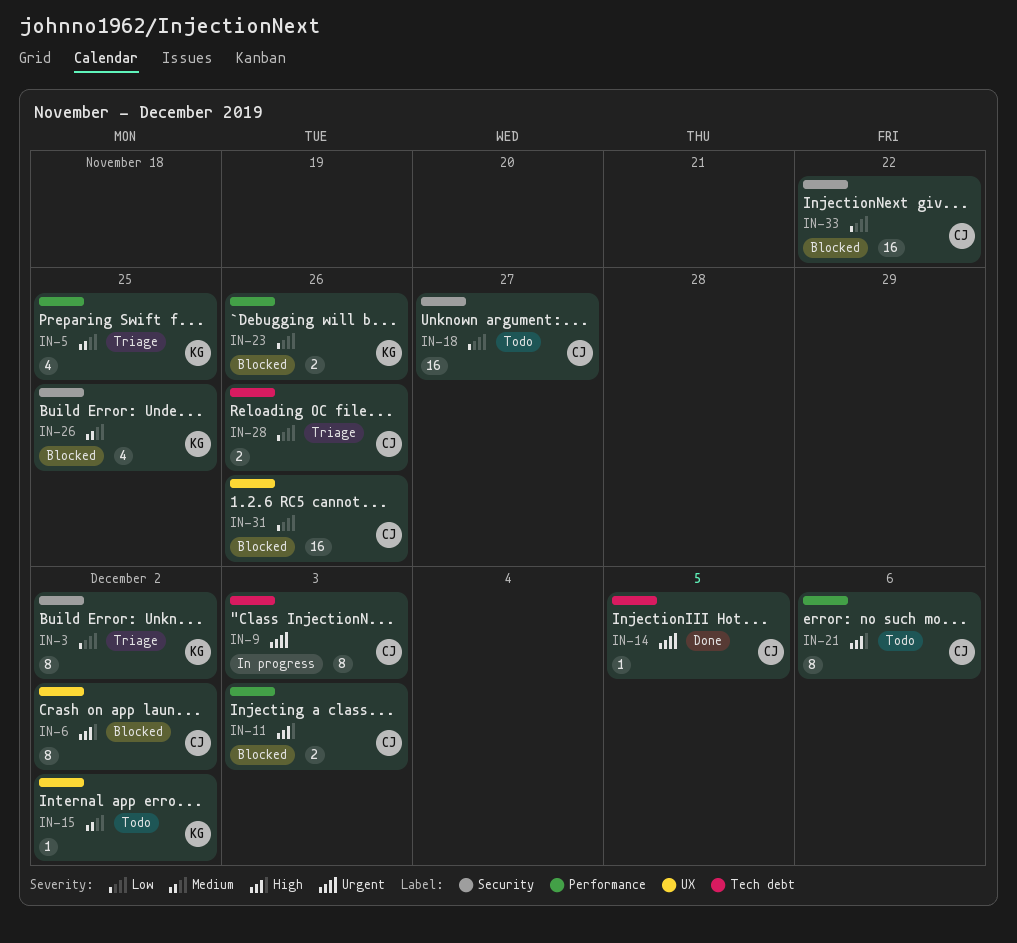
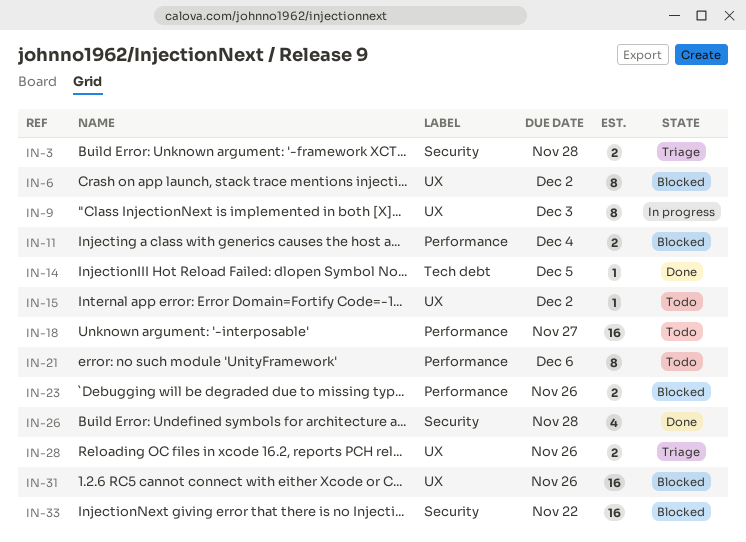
IN-3, estimate: 8 -> 2
IN-3, due: Dec 2 -> Nov 28
IN-5: present -> none
IN-9, label: Tech debt -> UX
IN-11, due: Dec 3 -> Dec 4
IN-18, label: Security -> Performance
IN-26, status: Blocked -> Done
IN-26, due: Nov 25 -> Nov 28
IN-28, label: Tech debt -> UX

